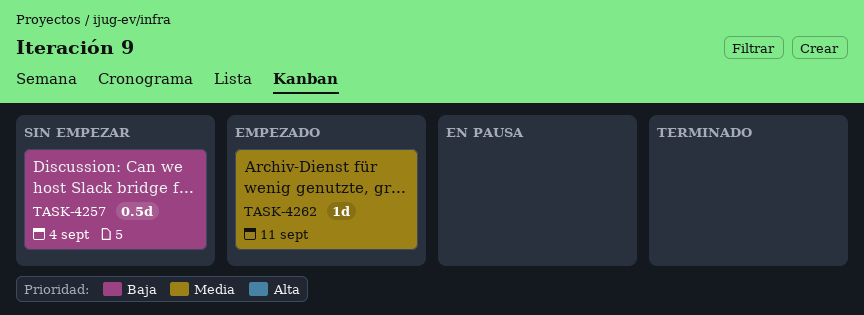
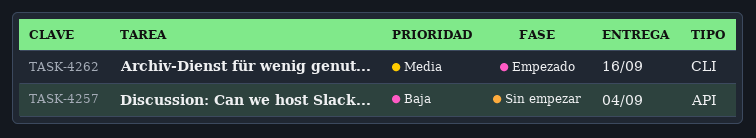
TASK-4262, due: Sep 11 -> Sep 16

